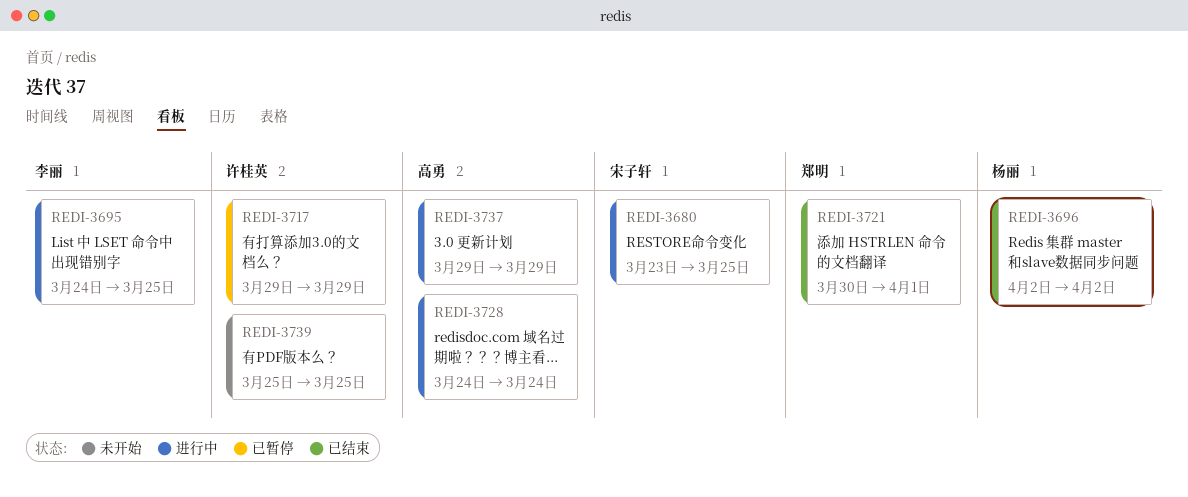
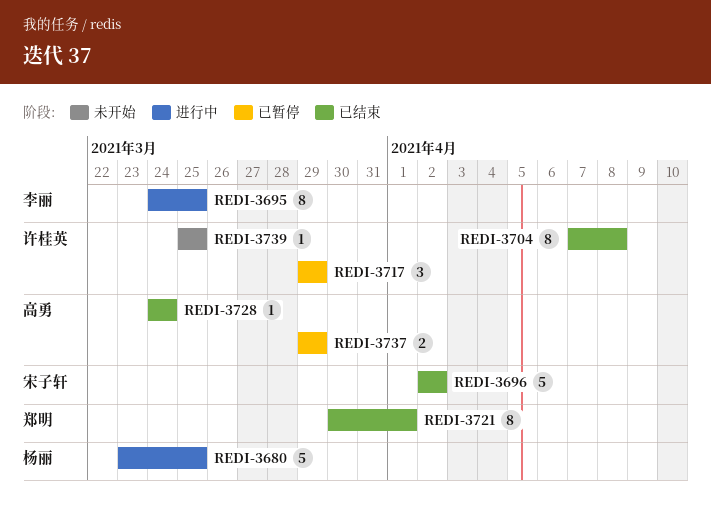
REDI-3680, owner: 宋子轩 -> 杨丽
REDI-3696, owner: 杨丽 -> 宋子轩
REDI-3704: none -> present
REDI-3728, status: 进行中 -> 已结束
REDI-3737, status: 进行中 -> 已暂停

